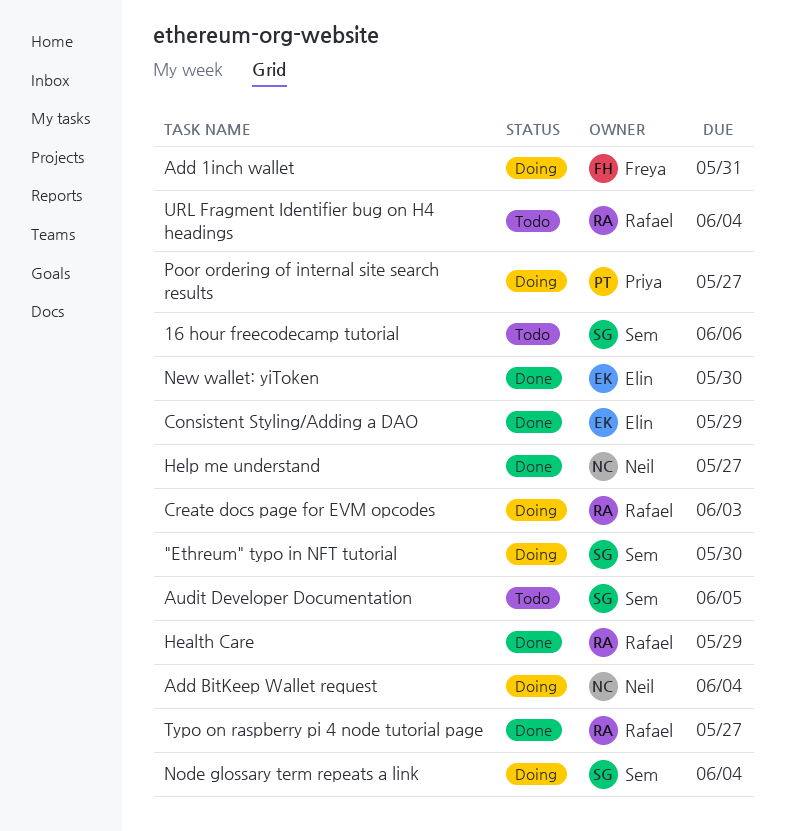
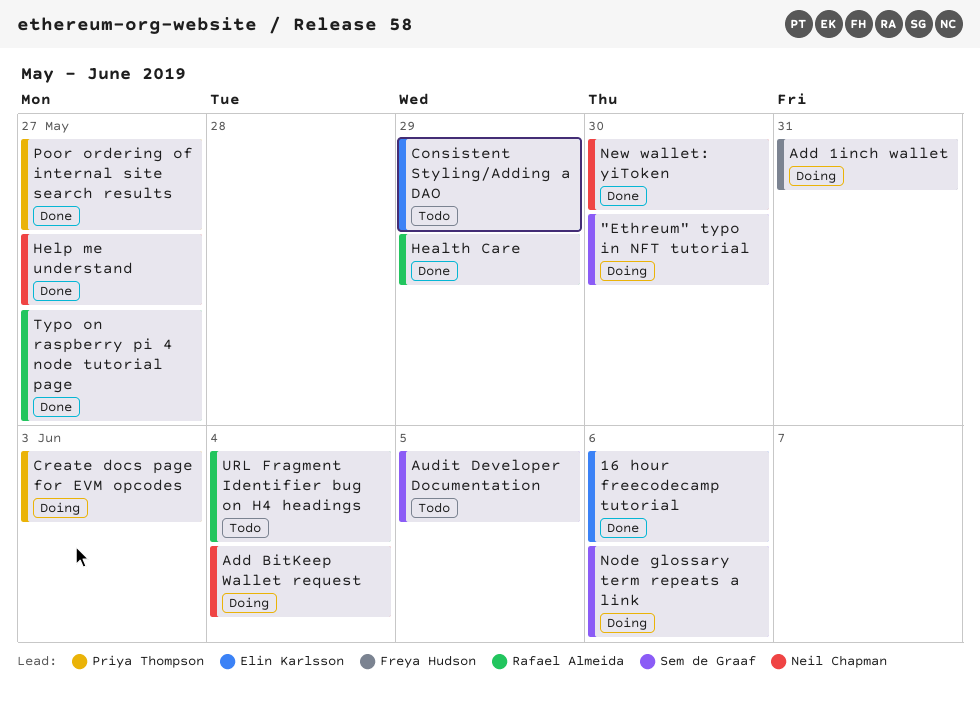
16 hour freecodecamp tutorial, status: Todo -> Done
16 hour freecodecamp tutorial, owner: Sem de Graaf -> Elin Karlsson
Consistent Styling/Adding a DAO, status: Done -> Todo
Create docs page for EVM opcodes, owner: Rafael Almeida -> Priya Thompson
New wallet: yiToken, owner: Elin Karlsson -> Neil Chapman
Node glossary term repeats a link, due: Jun 4 -> Jun 6
Poor ordering of internal site search results, status: Doing -> Done

